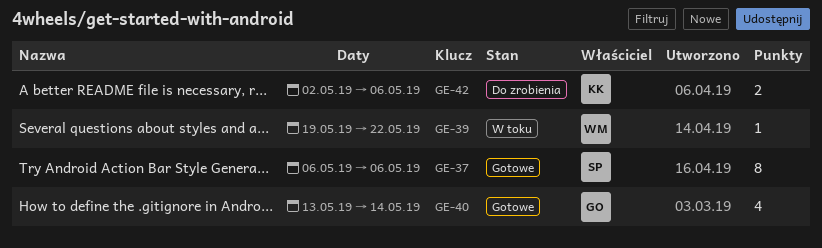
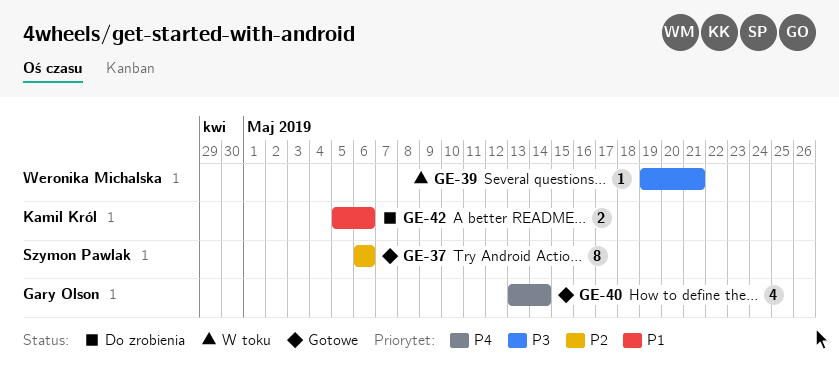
GE-39, due: May 22 -> May 21
GE-42, start: May 2 -> May 5

